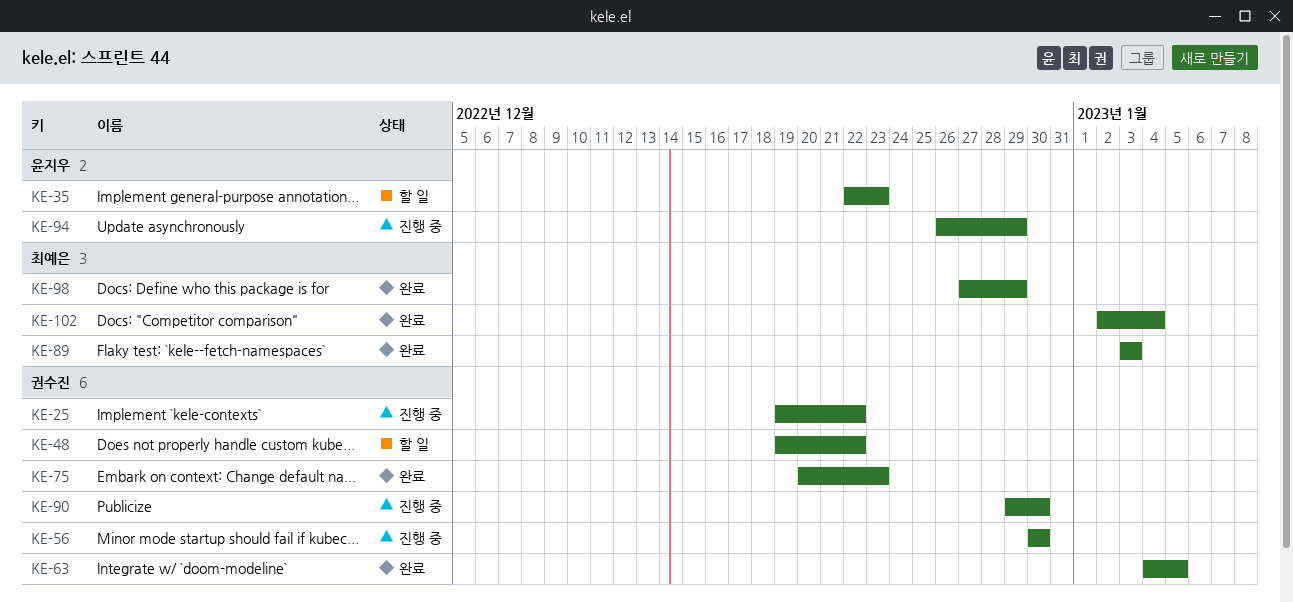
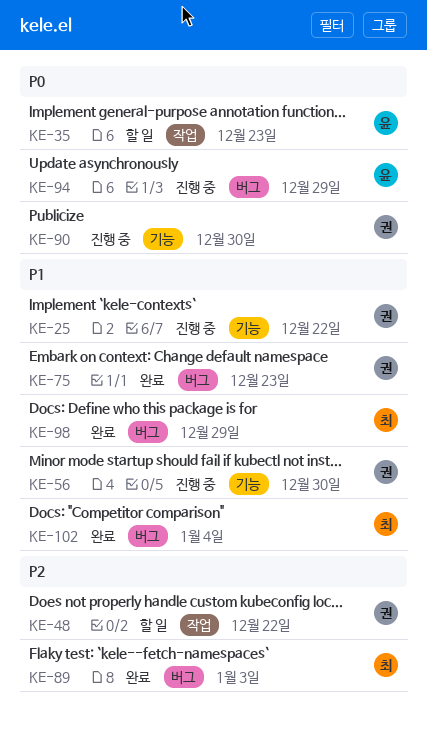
KE-63: present -> none

